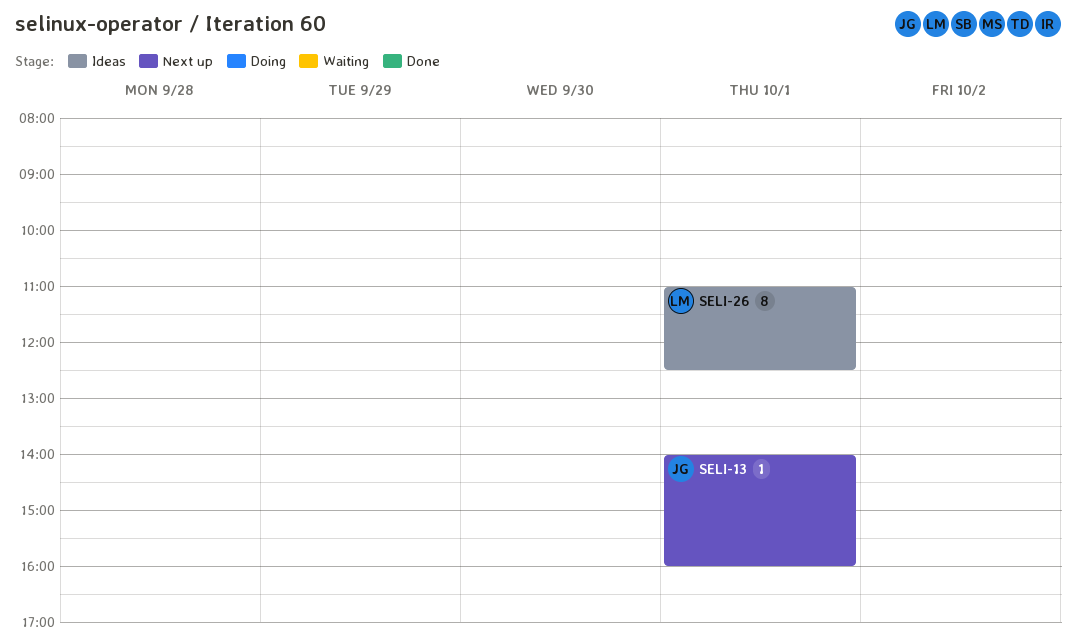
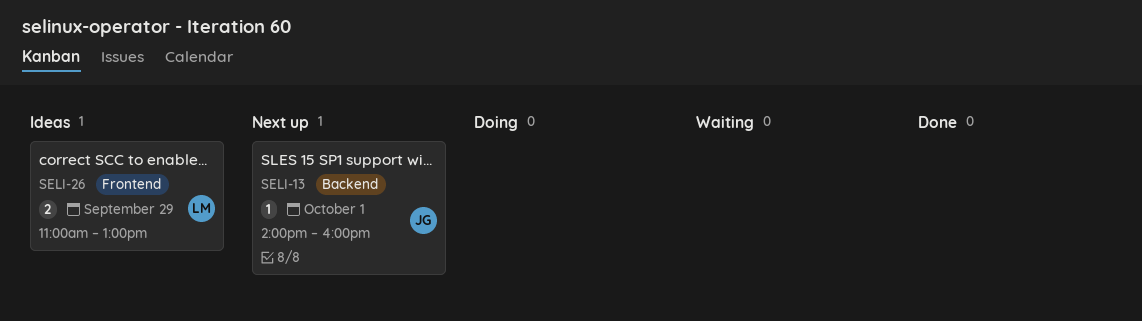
SELI-26, estimate: 8 -> 2
SELI-26, day: Oct 1 -> Sep 29
SELI-26, ends: 12:30 -> 13:00

